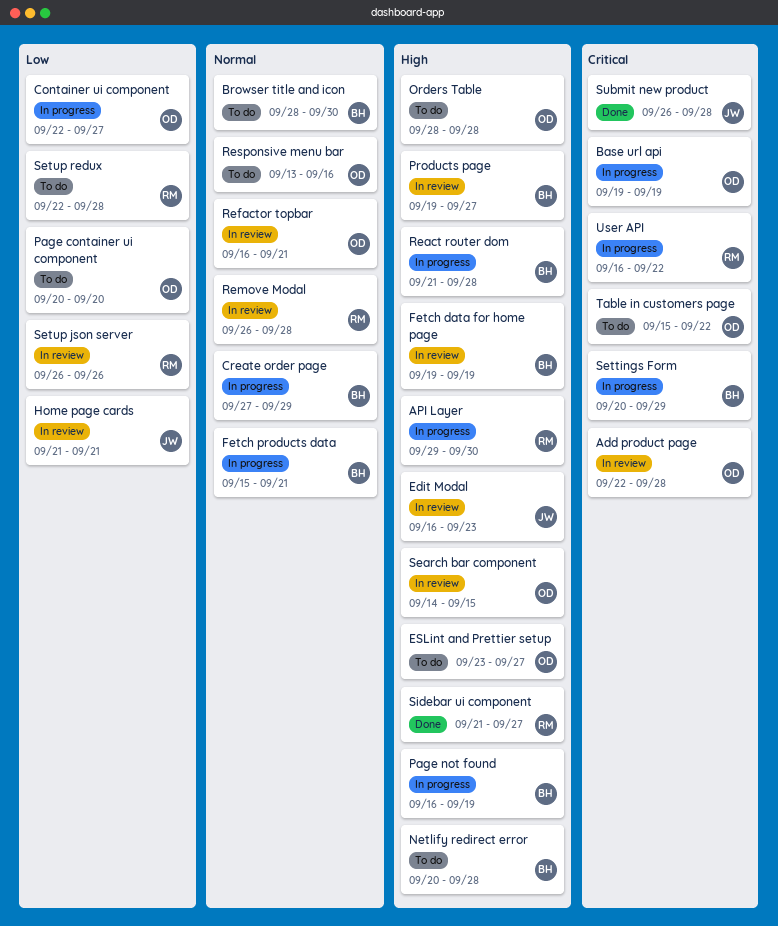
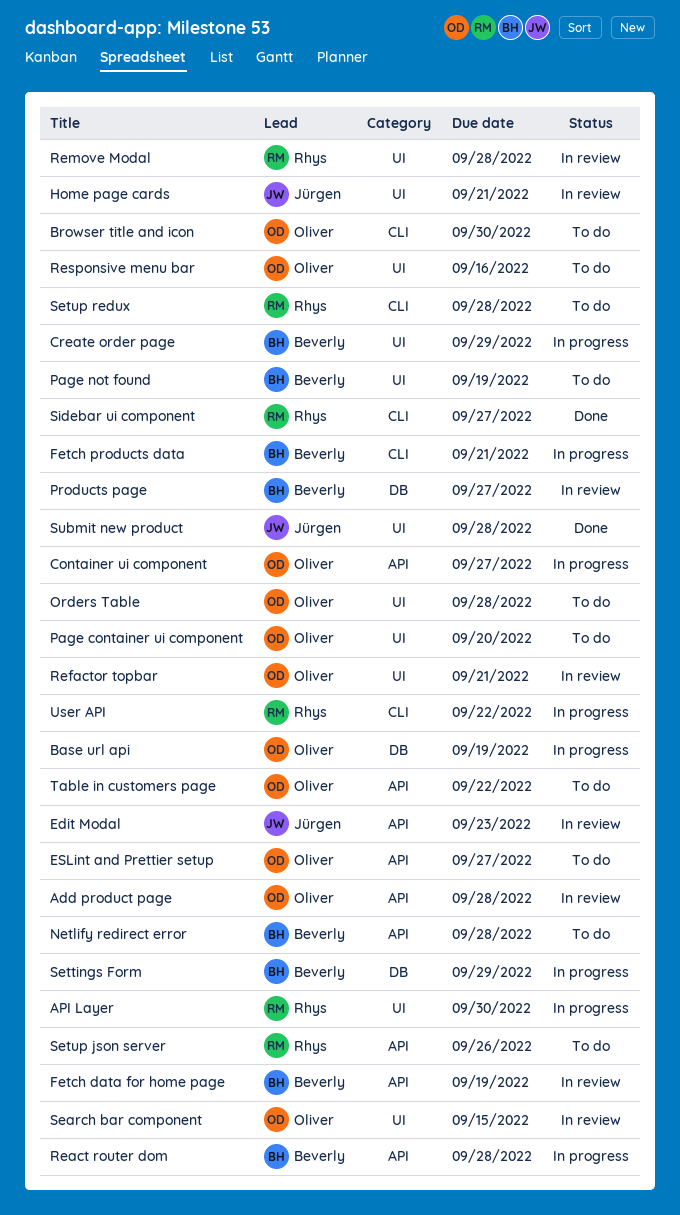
Browser title and icon, owner: Beverly -> Oliver
Page not found, status: In progress -> To do
Setup json server, status: In review -> To do

